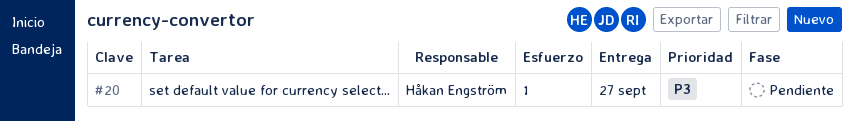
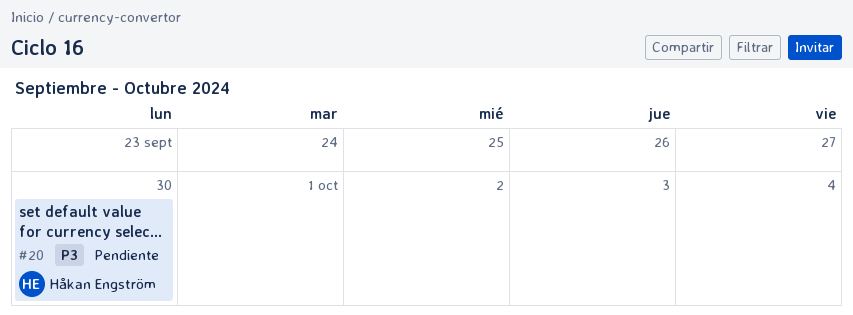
#20, due: Sep 27 -> Sep 30

